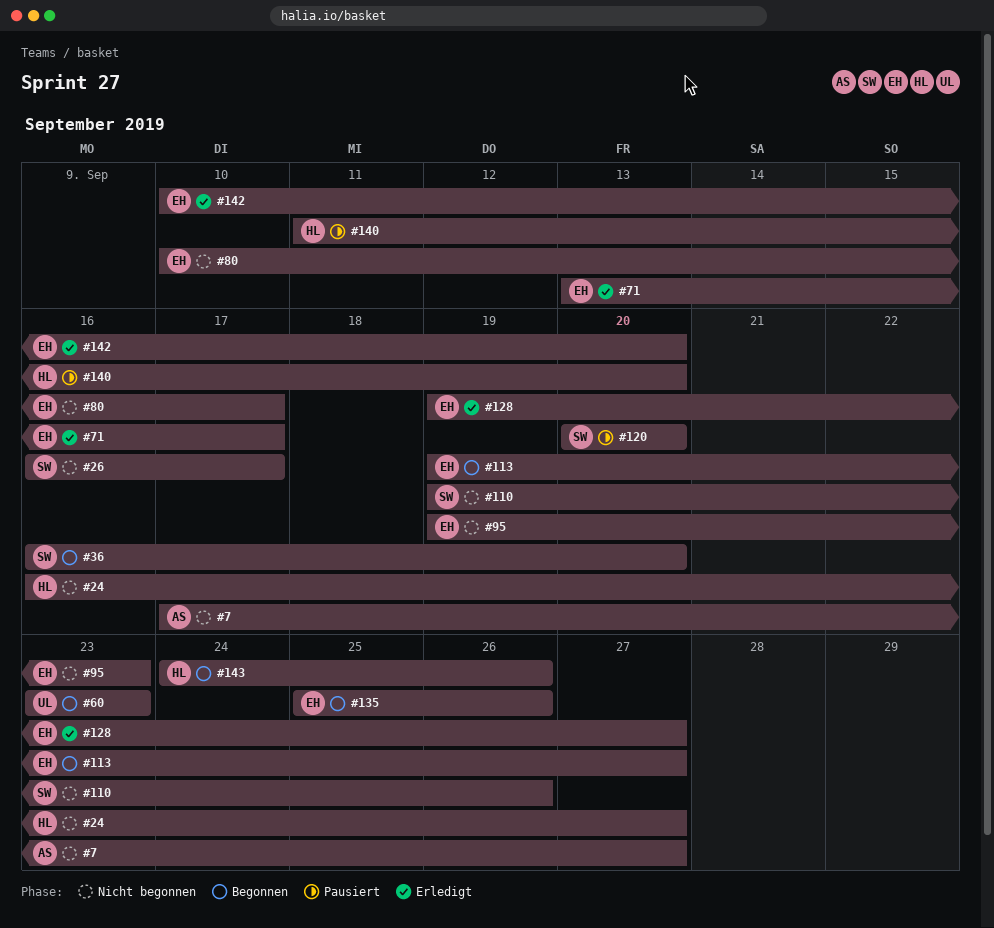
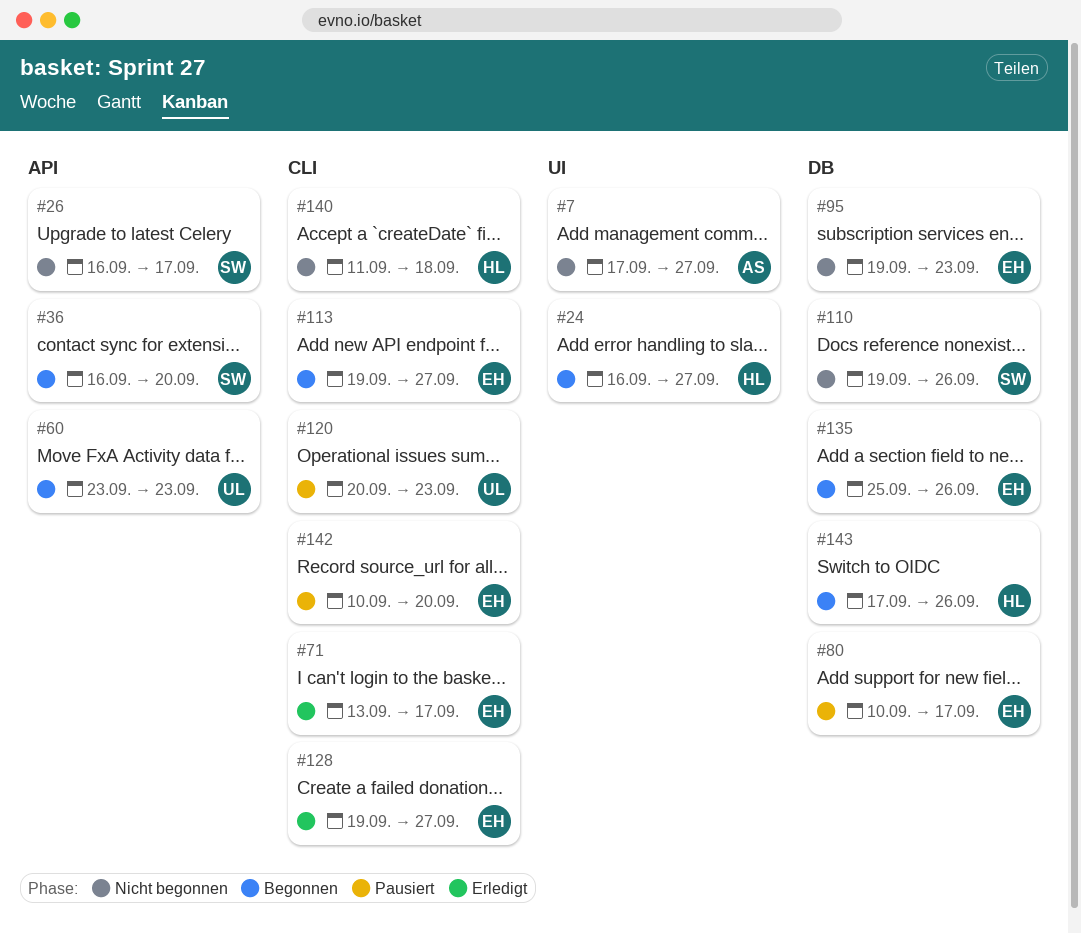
#24, status: Nicht begonnen -> Begonnen
#80, status: Nicht begonnen -> Pausiert
#120, owner: SW -> UL
#120, due: Sep 20 -> Sep 23
#140, status: Pausiert -> Nicht begonnen
#140, due: Sep 20 -> Sep 18
#142, status: Erledigt -> Pausiert
#143, start: Sep 24 -> Sep 17

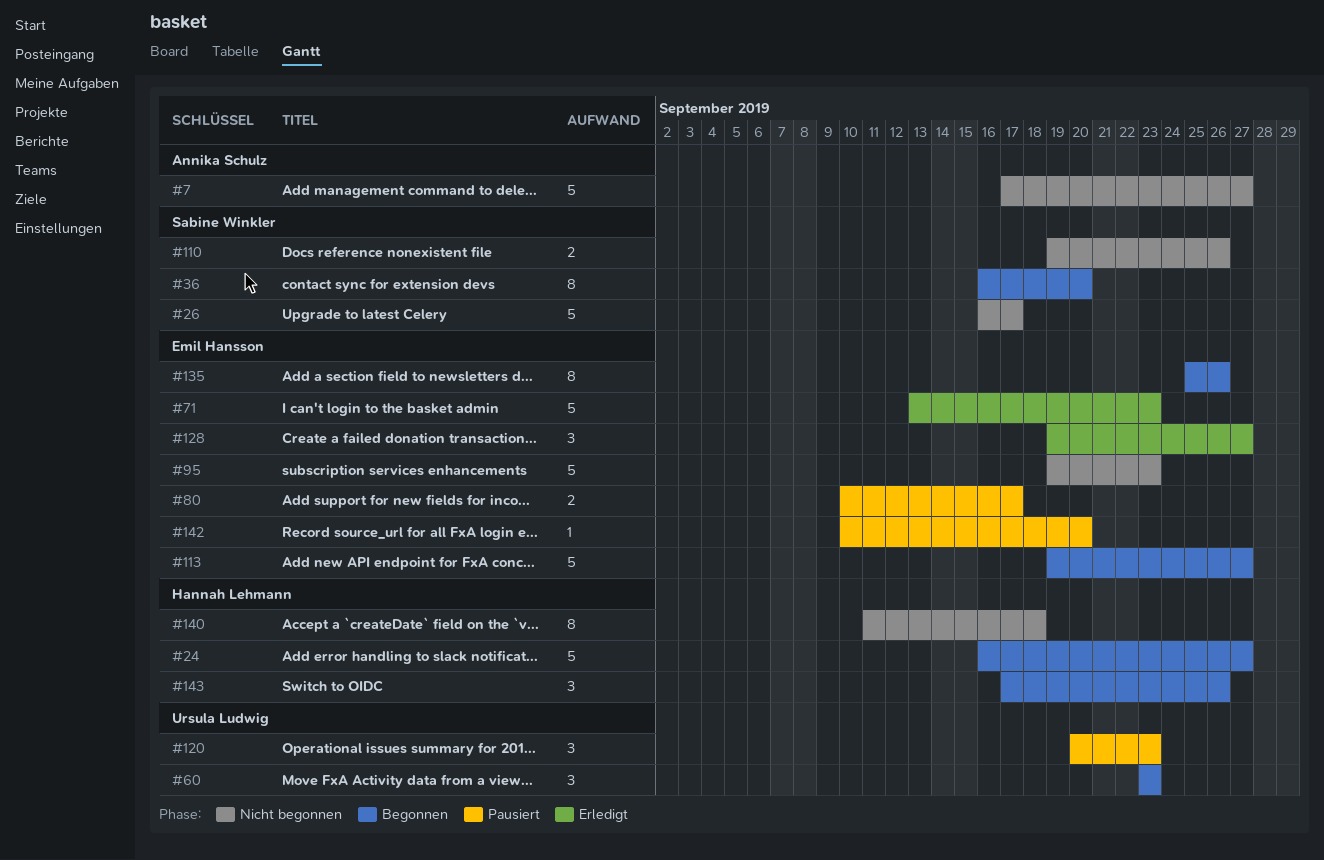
#71, due: Sep 17 -> Sep 23

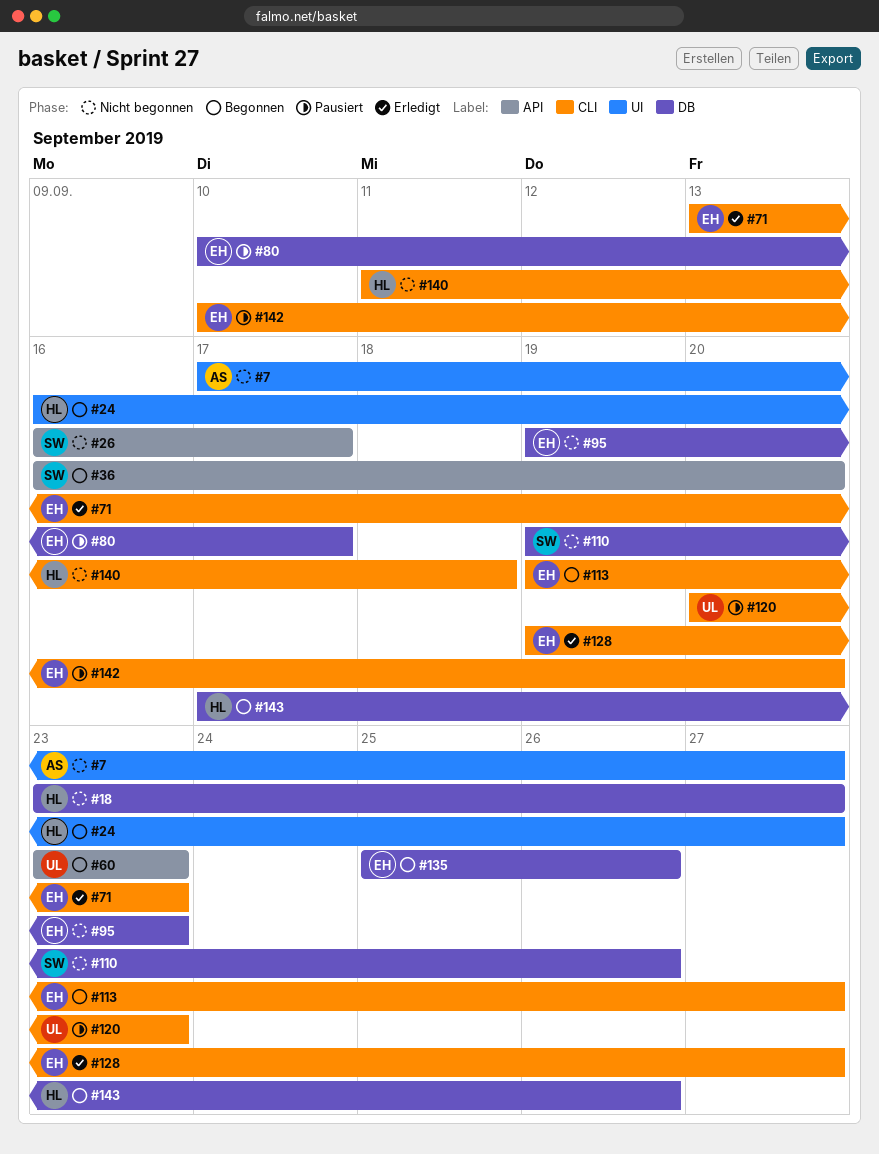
#18: none -> present

